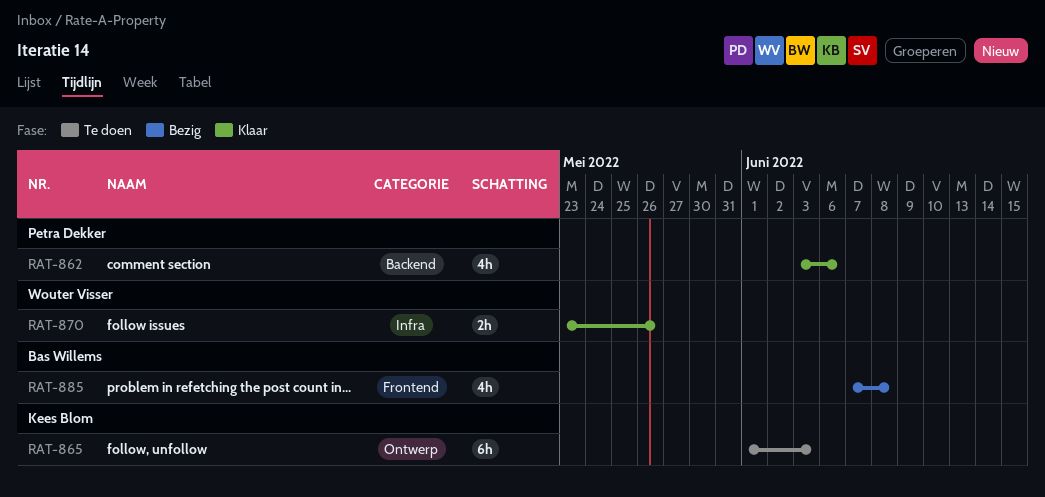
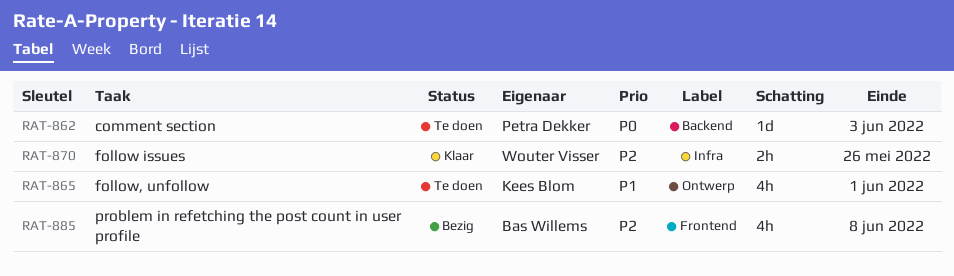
RAT-862, status: Klaar -> Te doen
RAT-862, estimate: 4h -> 1d
RAT-862, due: Jun 6 -> Jun 3
RAT-865, estimate: 6h -> 4h
RAT-865, due: Jun 3 -> Jun 1

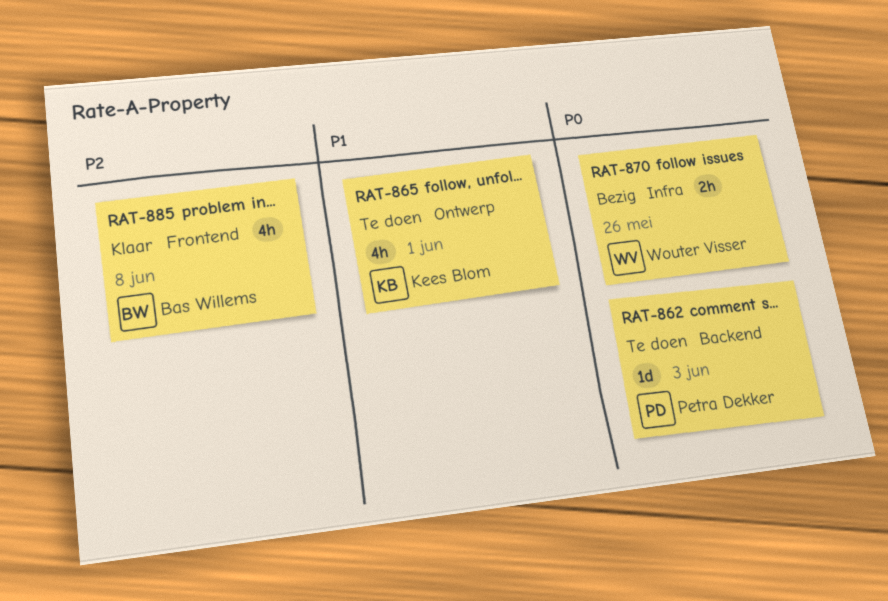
RAT-870, status: Klaar -> Bezig
RAT-870, priority: P2 -> P0
RAT-885, status: Bezig -> Klaar

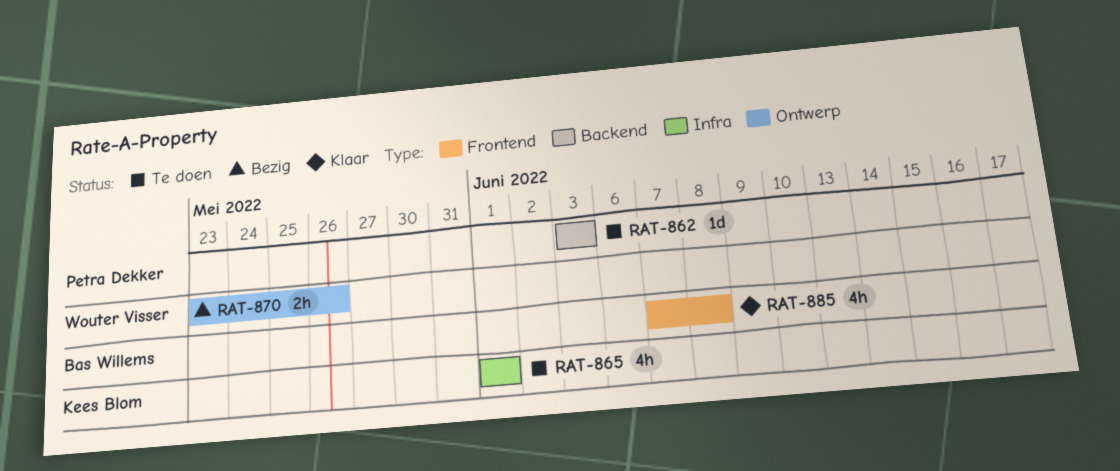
RAT-865, label: Ontwerp -> Infra
RAT-870, label: Infra -> Ontwerp

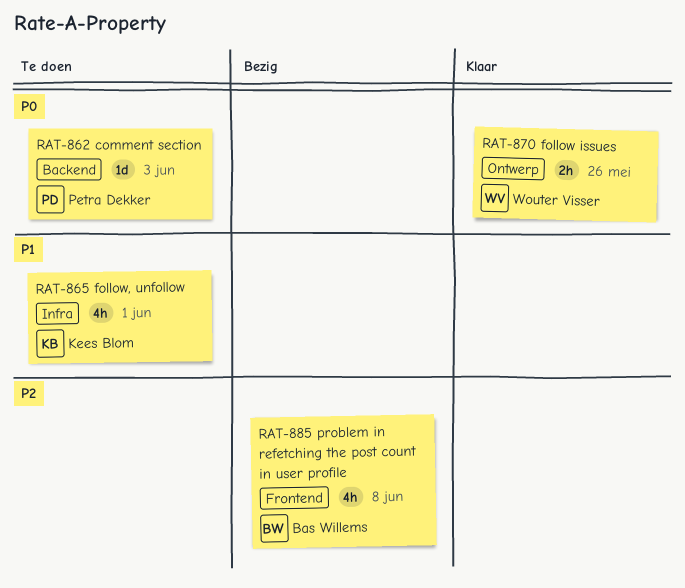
RAT-870, status: Bezig -> Klaar
RAT-885, status: Klaar -> Bezig

